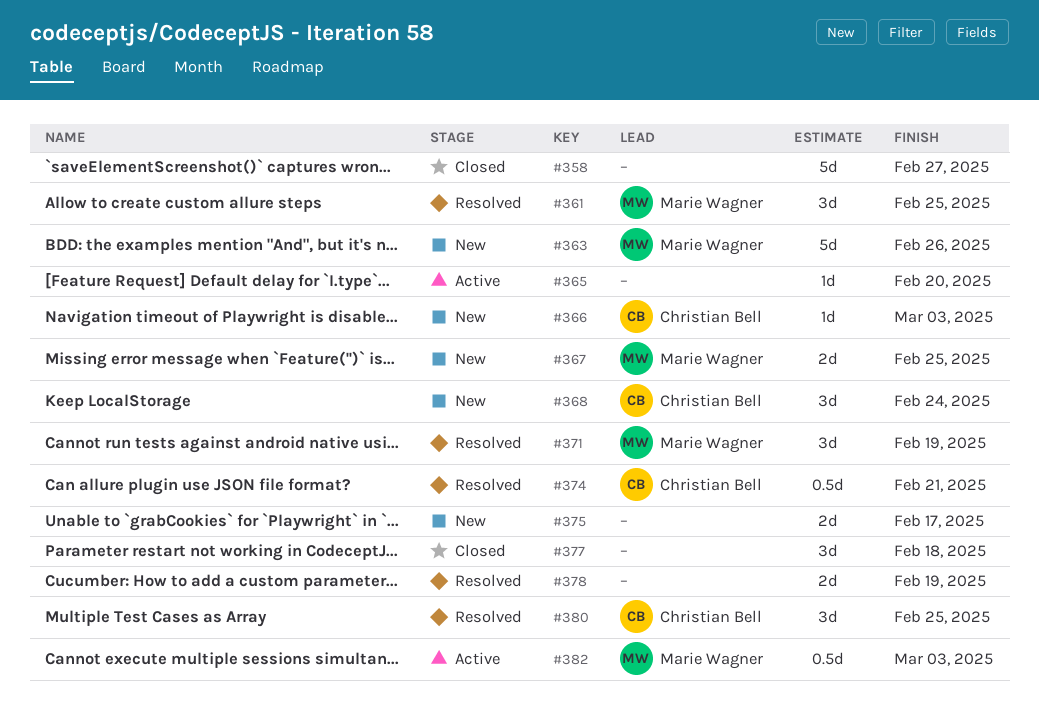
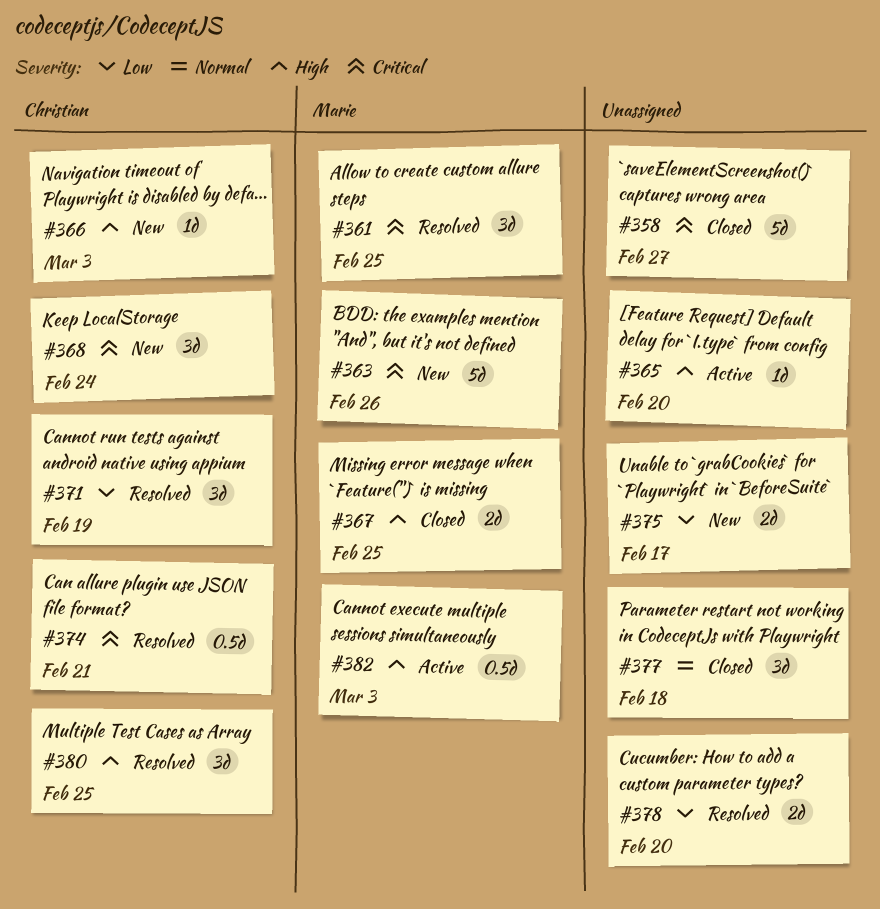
#367, status: New -> Closed
#371, owner: Marie Wagner -> Christian Bell
#378, due: Feb 19 -> Feb 20

